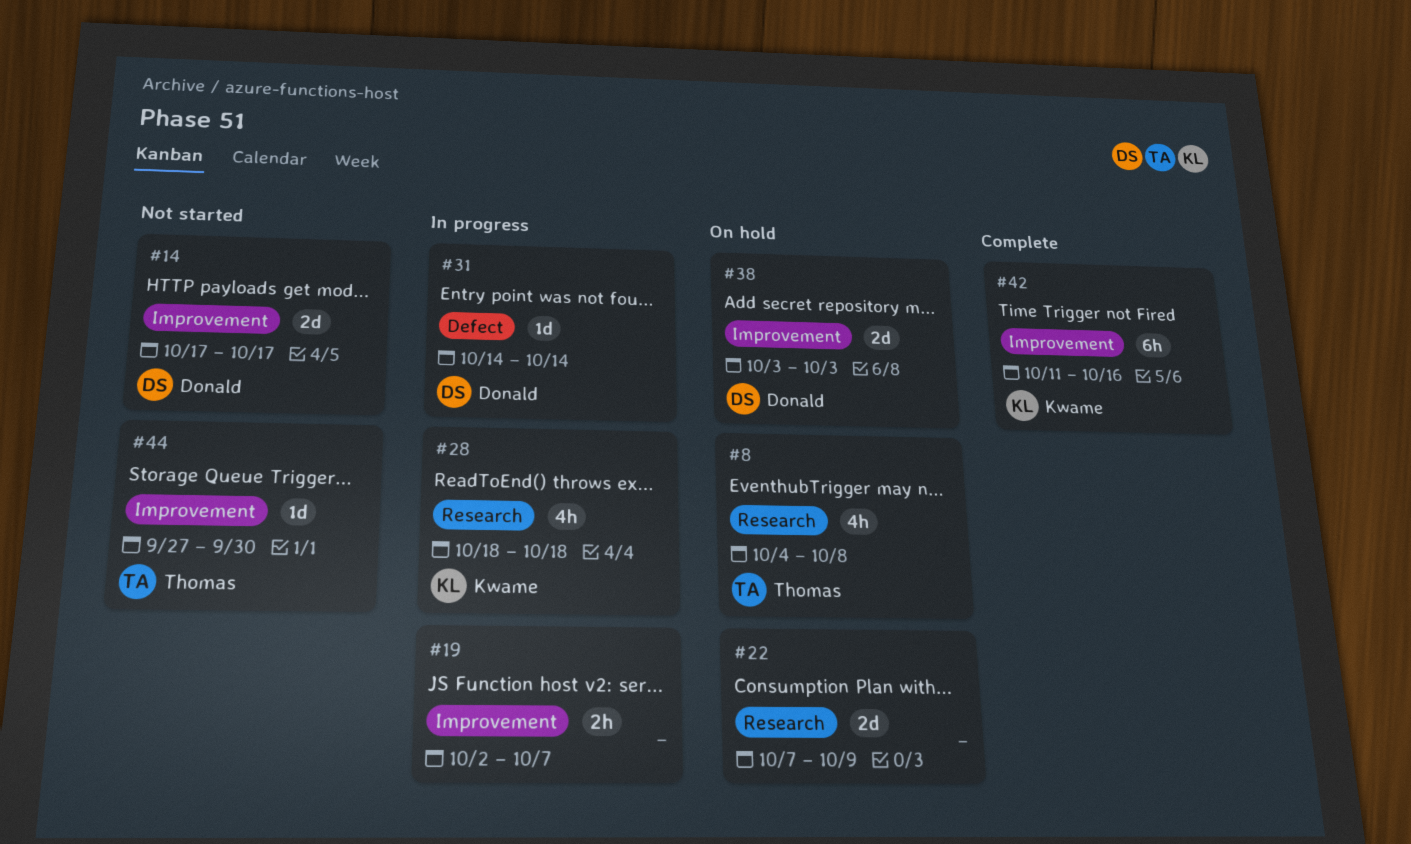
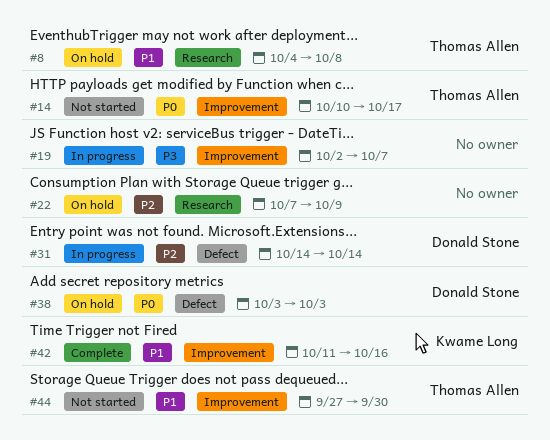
#14, owner: Donald Stone -> Thomas Allen
#14, start: Oct 17 -> Oct 10
#28: present -> none
#38, label: Improvement -> Defect

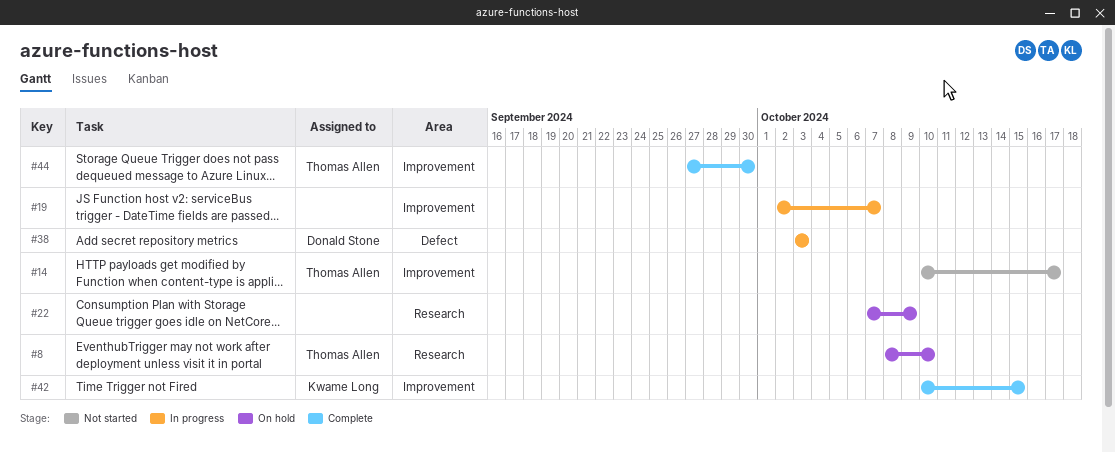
#8, start: Oct 4 -> Oct 8
#8, due: Oct 8 -> Oct 10
#31: present -> none
#38, status: On hold -> In progress
#42, start: Oct 11 -> Oct 10
#42, due: Oct 16 -> Oct 15
#44, status: Not started -> Complete

